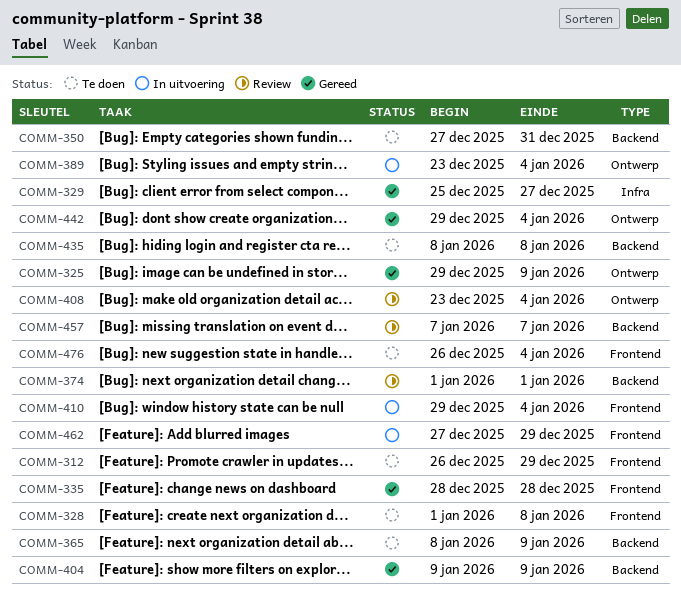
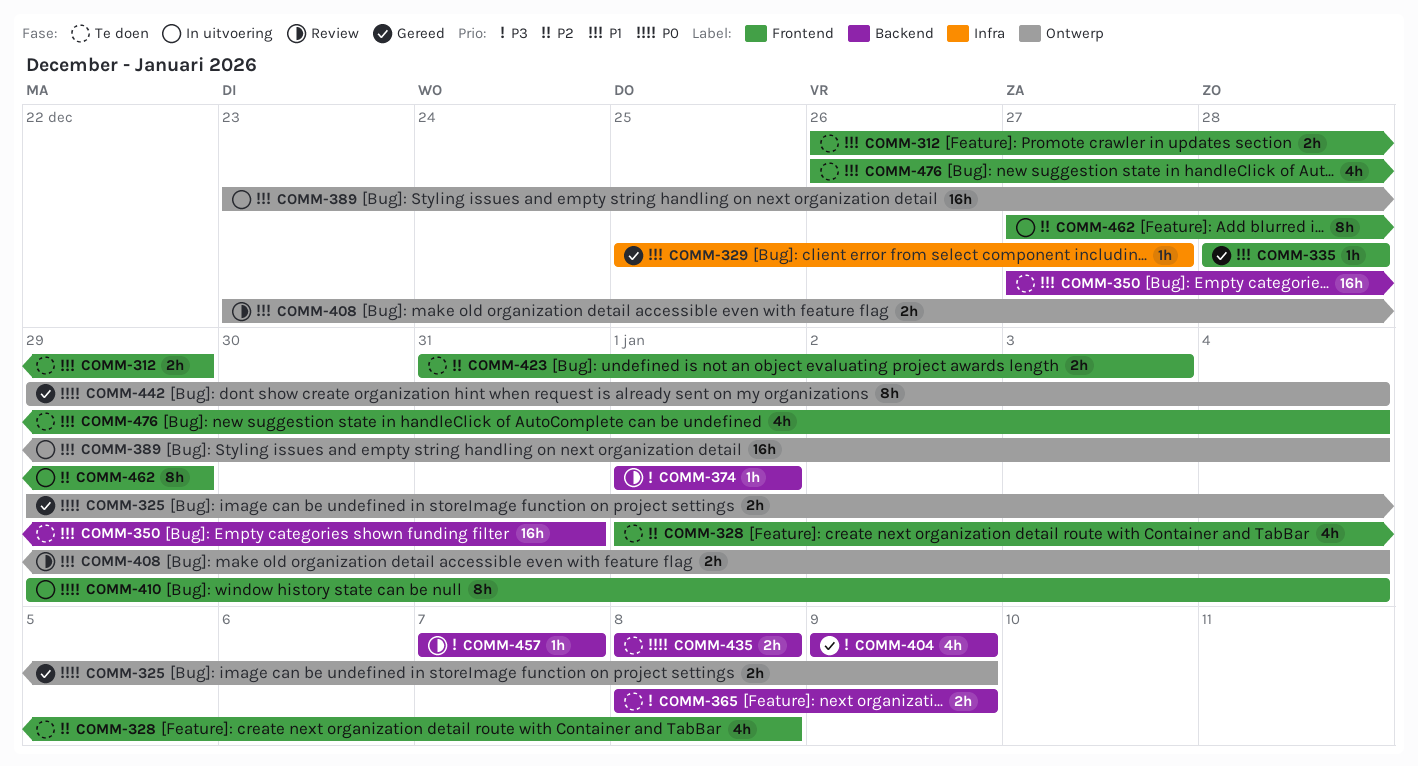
COMM-423: none -> present

